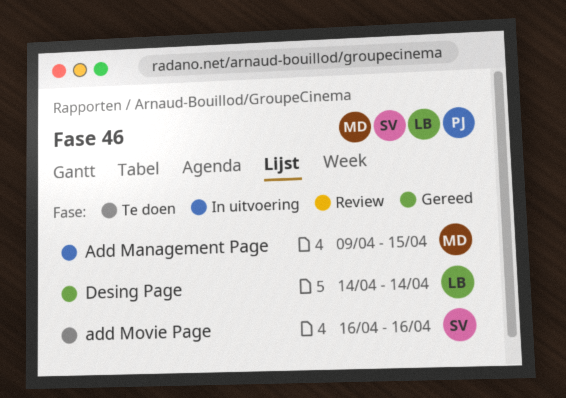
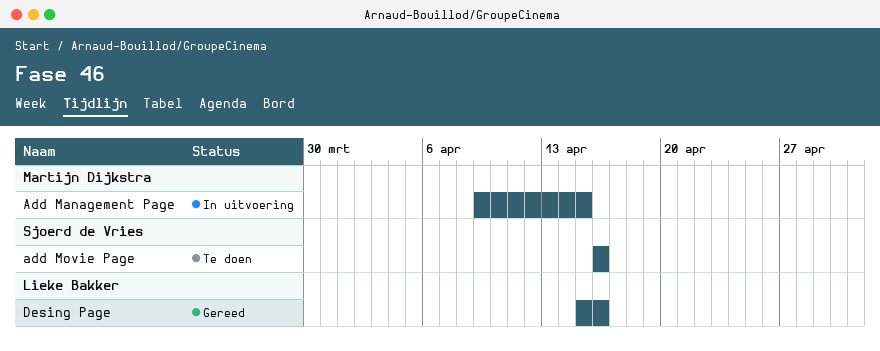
Desing Page, start: Apr 14 -> Apr 15
Desing Page, due: Apr 14 -> Apr 16

